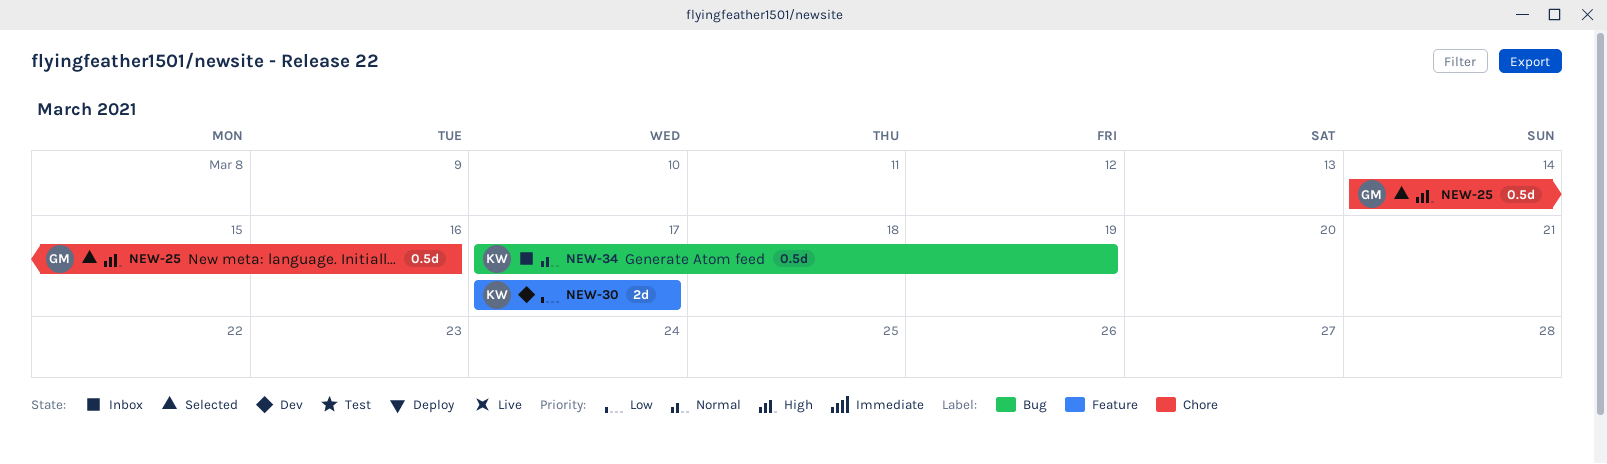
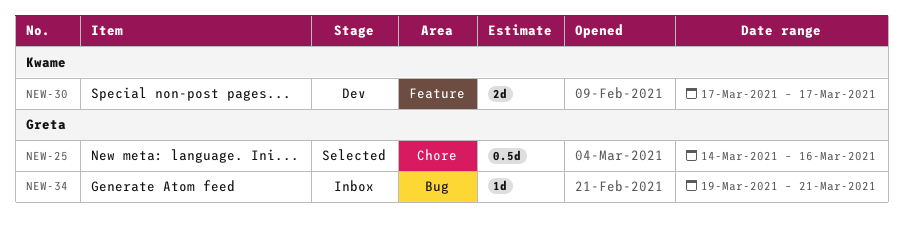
NEW-34, owner: Kwame -> Greta
NEW-34, estimate: 0.5d -> 1d
NEW-34, start: Mar 17 -> Mar 19
NEW-34, due: Mar 19 -> Mar 21

